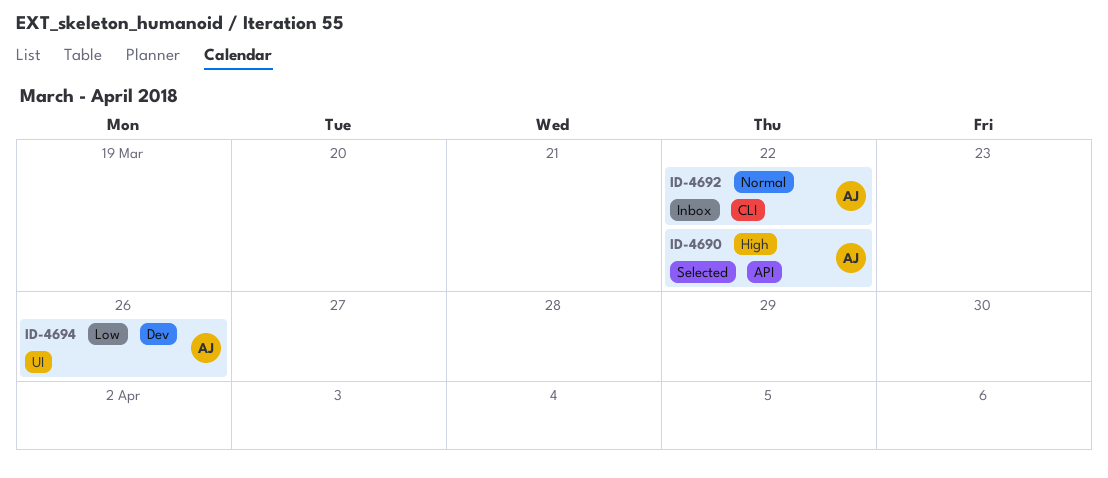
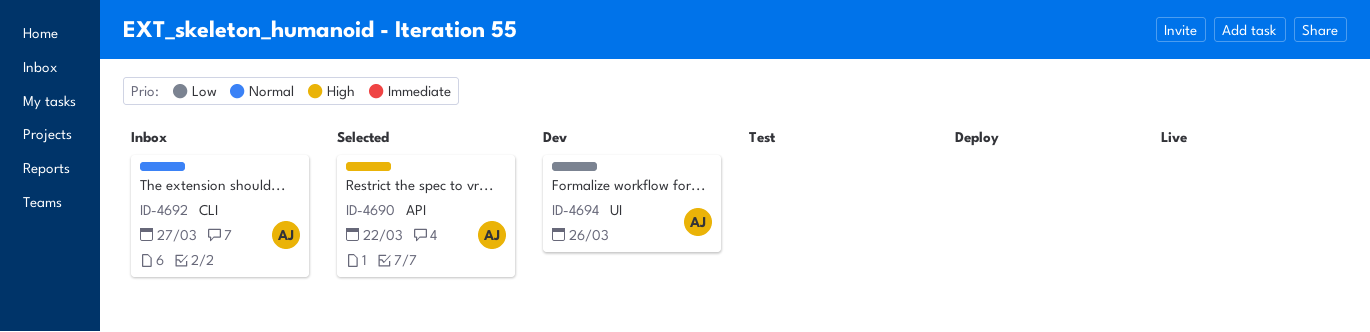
ID-4692, due: Mar 22 -> Mar 27

